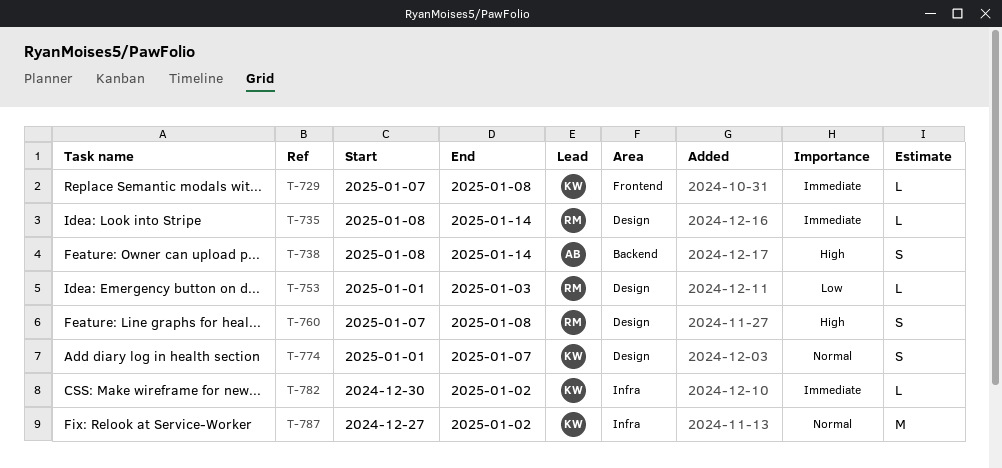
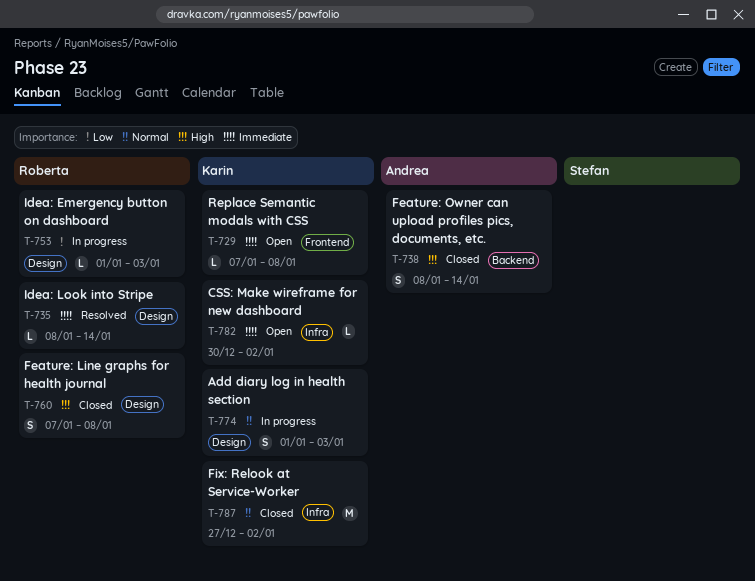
T-774, due: Jan 7 -> Jan 3

